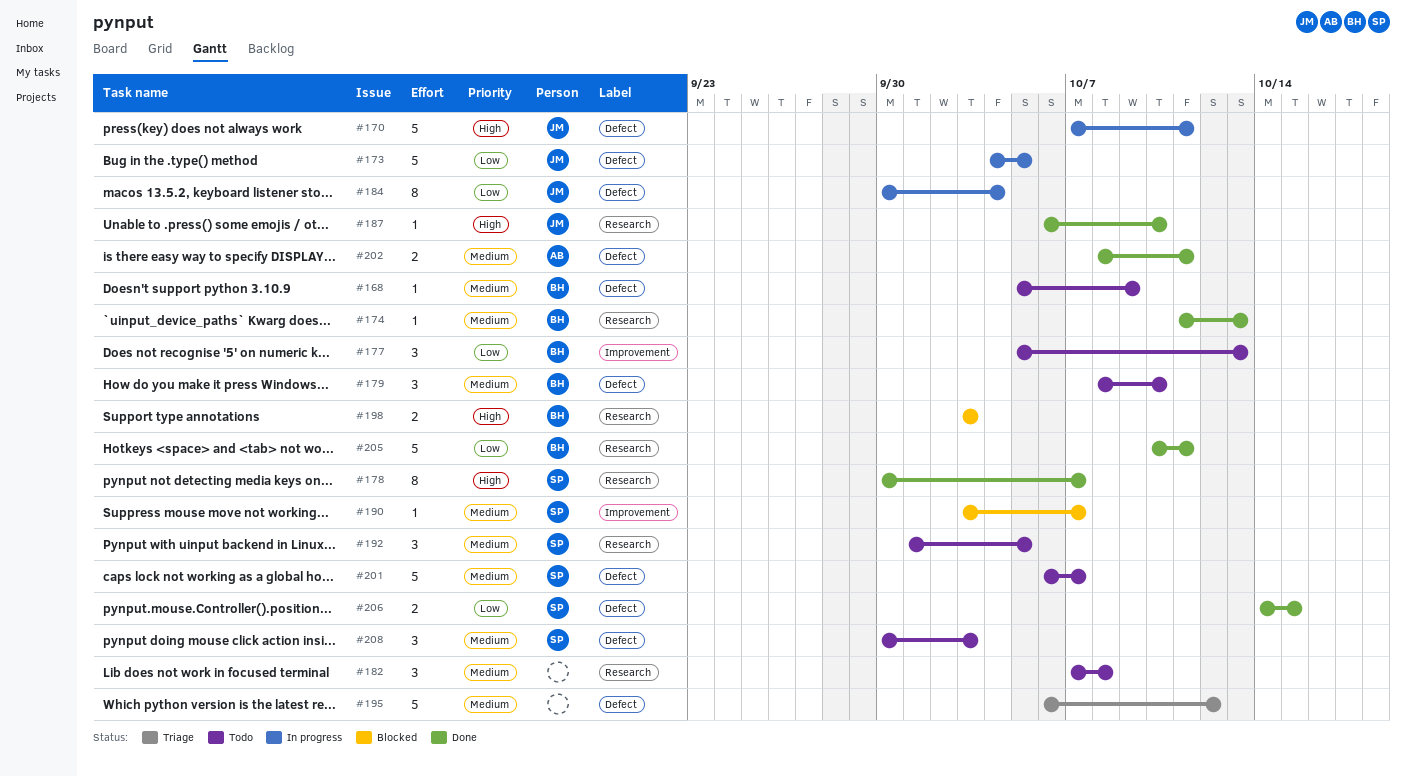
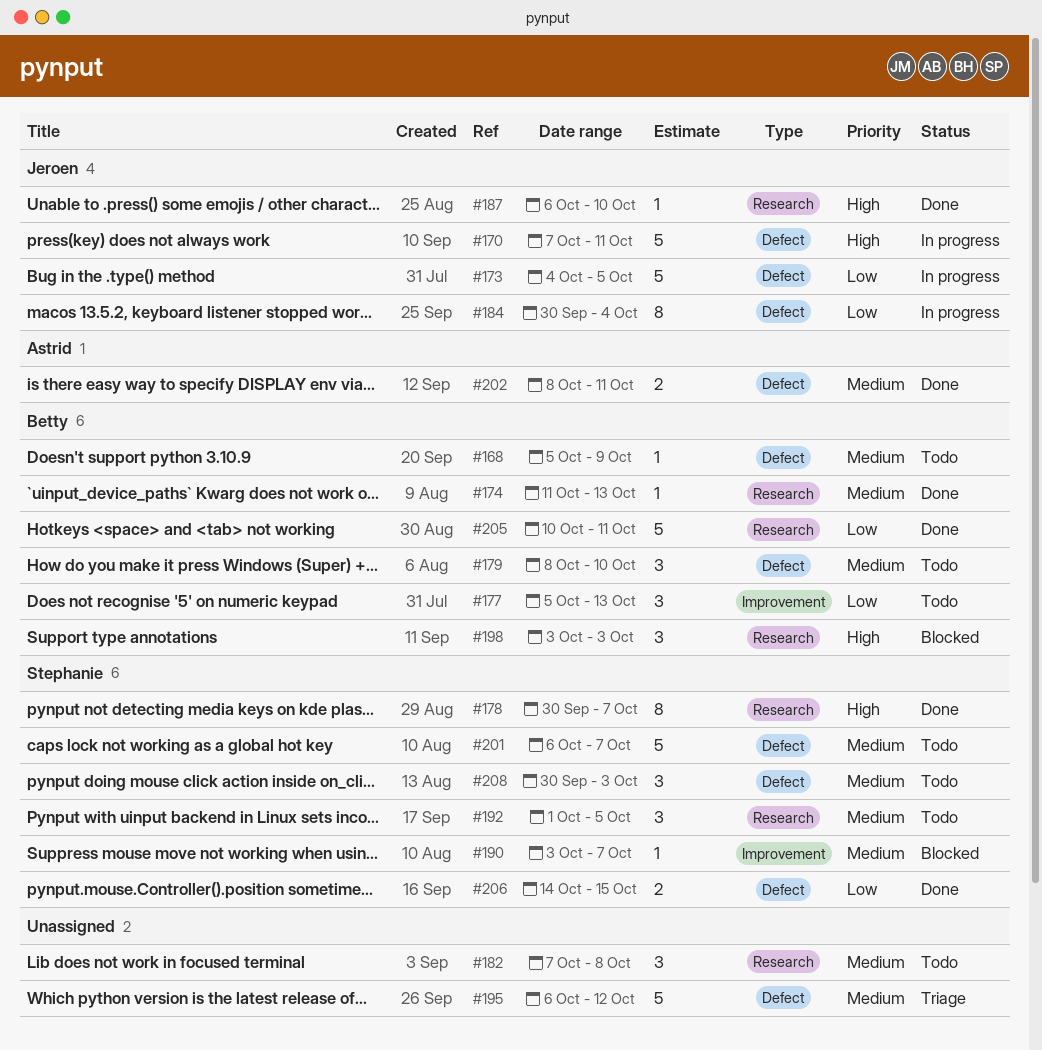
#198, estimate: 2 -> 3

